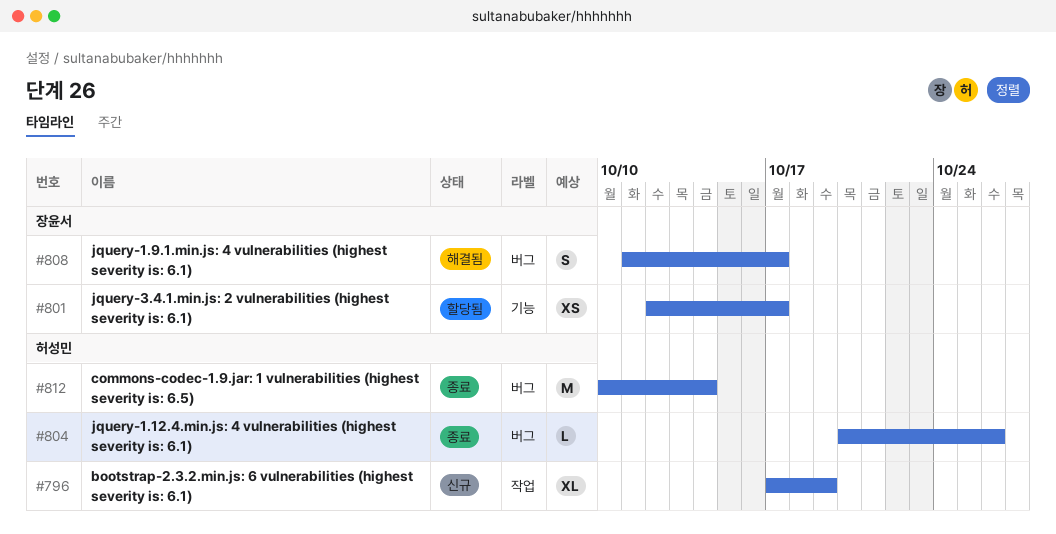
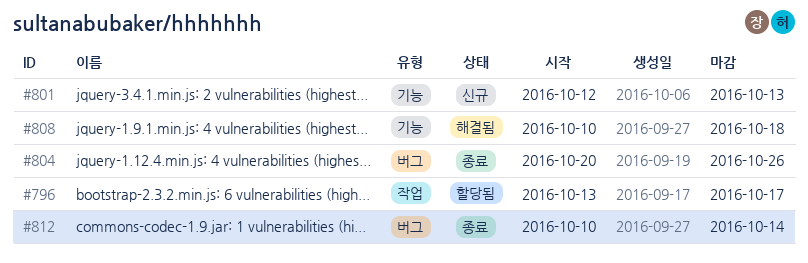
#796, status: 신규 -> 할당됨
#796, start: Oct 17 -> Oct 13
#796, due: Oct 19 -> Oct 17
#801, status: 할당됨 -> 신규
#801, due: Oct 17 -> Oct 13
#808, label: 버그 -> 기능
#808, start: Oct 11 -> Oct 10
#808, due: Oct 17 -> Oct 18

